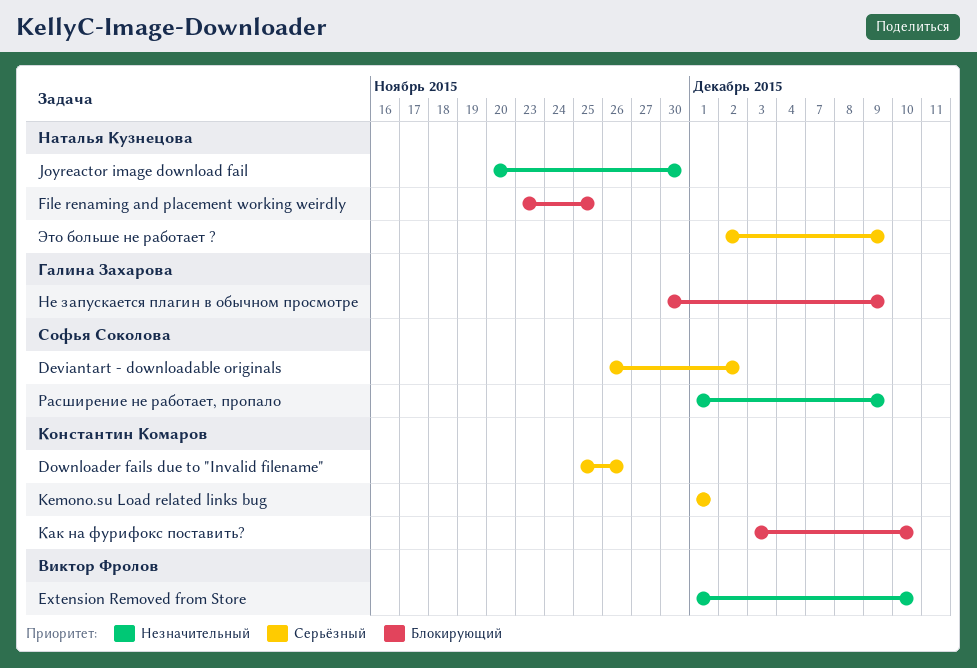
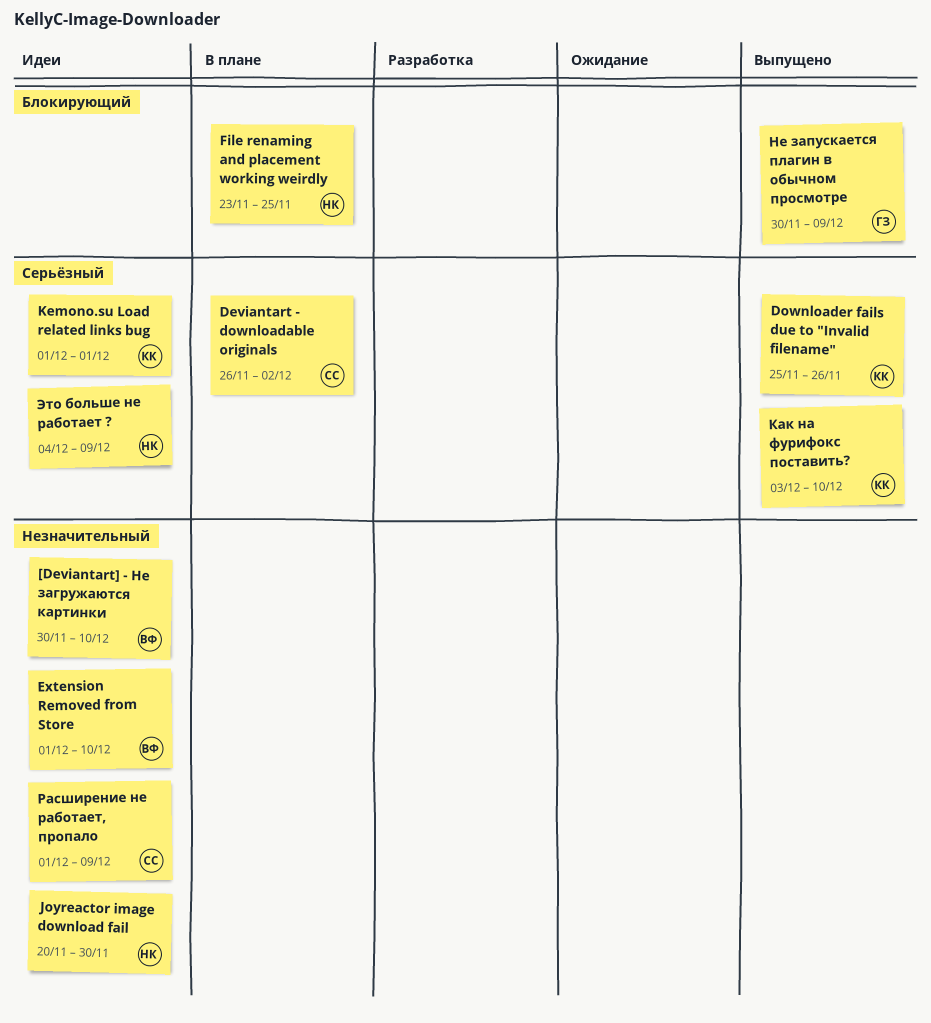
[Deviantart] - Не загружаются картинки: none -> present
Как на фурифокс поставить?, priority: Блокирующий -> Серьёзный
Это больше не работает ?, start: Dec 2 -> Dec 4

